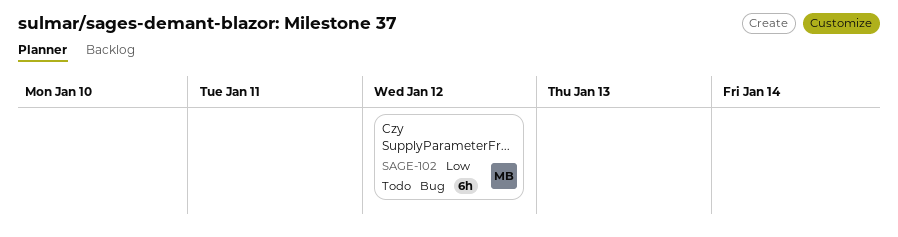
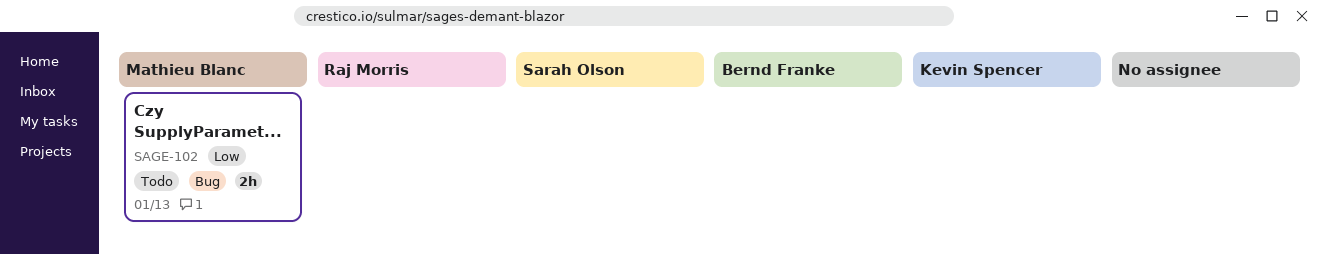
SAGE-102, estimate: 6h -> 2h
SAGE-102, due: Jan 12 -> Jan 13

